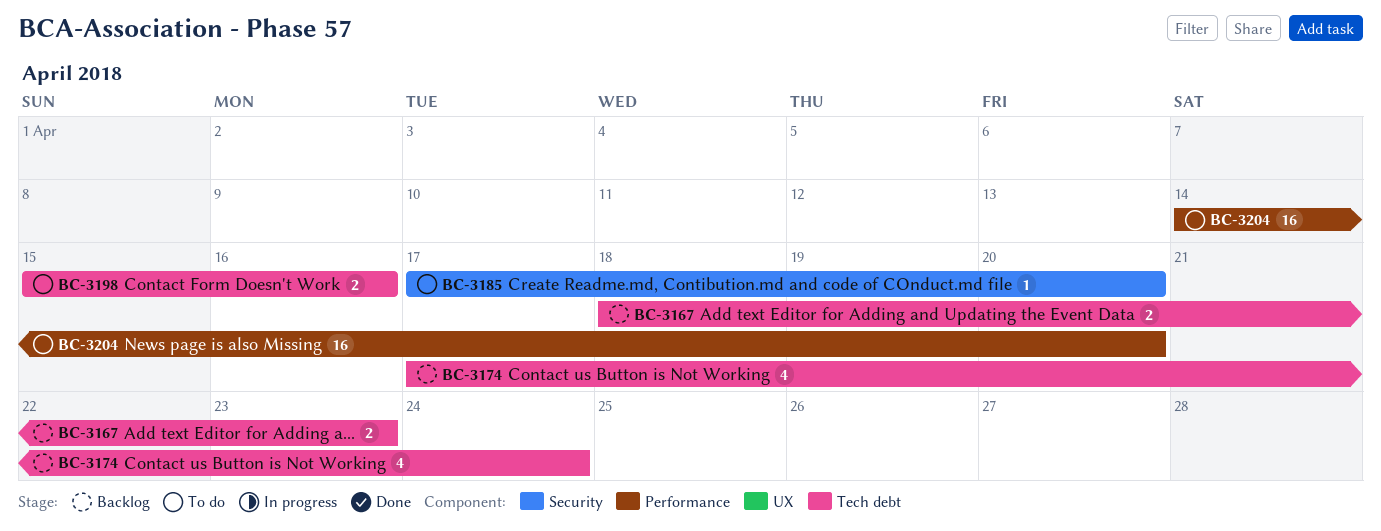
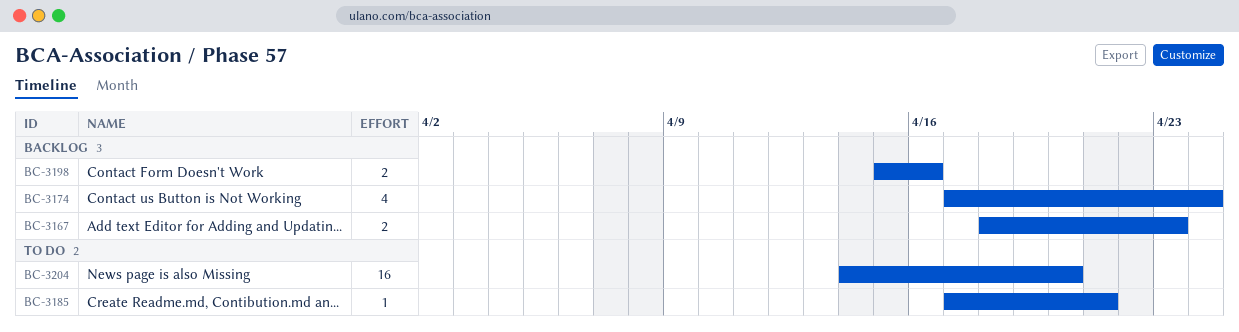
BC-3185, due: Apr 20 -> Apr 21
BC-3198, status: To do -> Backlog

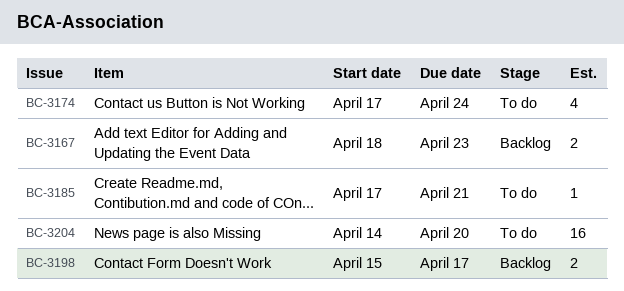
BC-3174, status: Backlog -> To do
BC-3198, due: Apr 16 -> Apr 17

